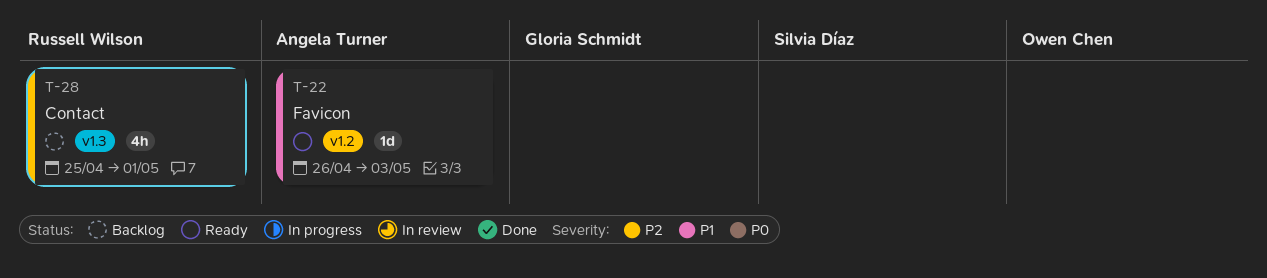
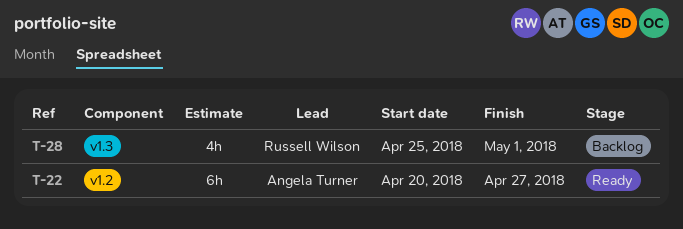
T-22, estimate: 1d -> 6h
T-22, start: Apr 26 -> Apr 20
T-22, due: May 3 -> Apr 27

